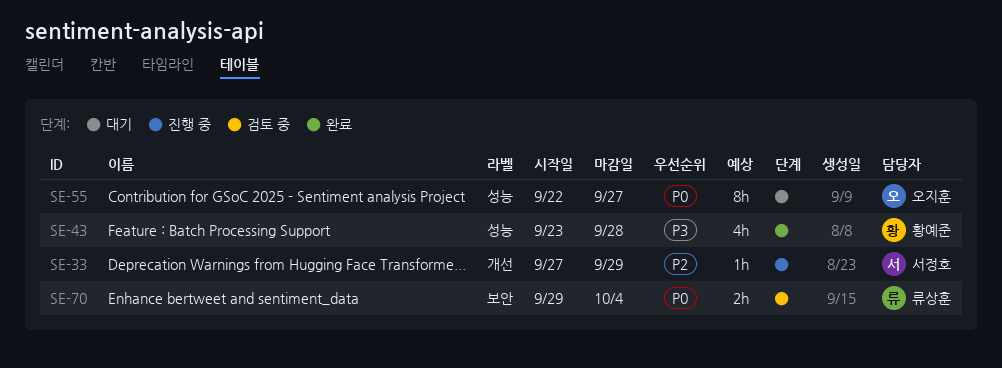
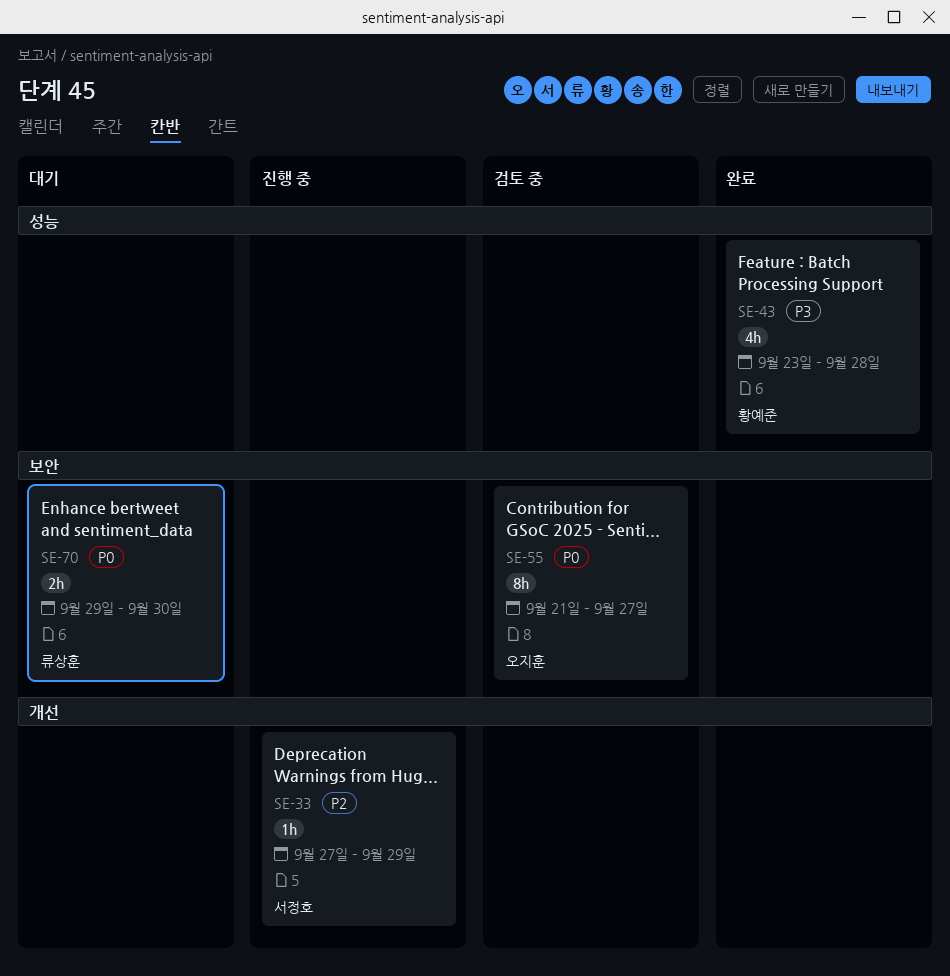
SE-55, status: 대기 -> 검토 중
SE-55, label: 성능 -> 보안
SE-55, start: Sep 22 -> Sep 21
SE-70, status: 검토 중 -> 대기
SE-70, due: Oct 4 -> Sep 30

